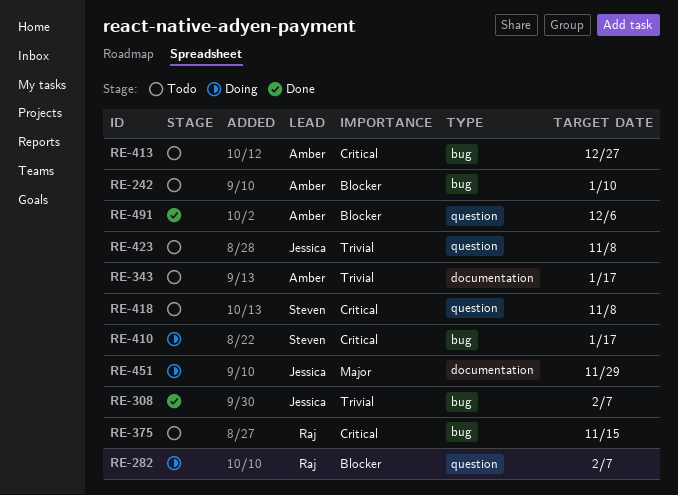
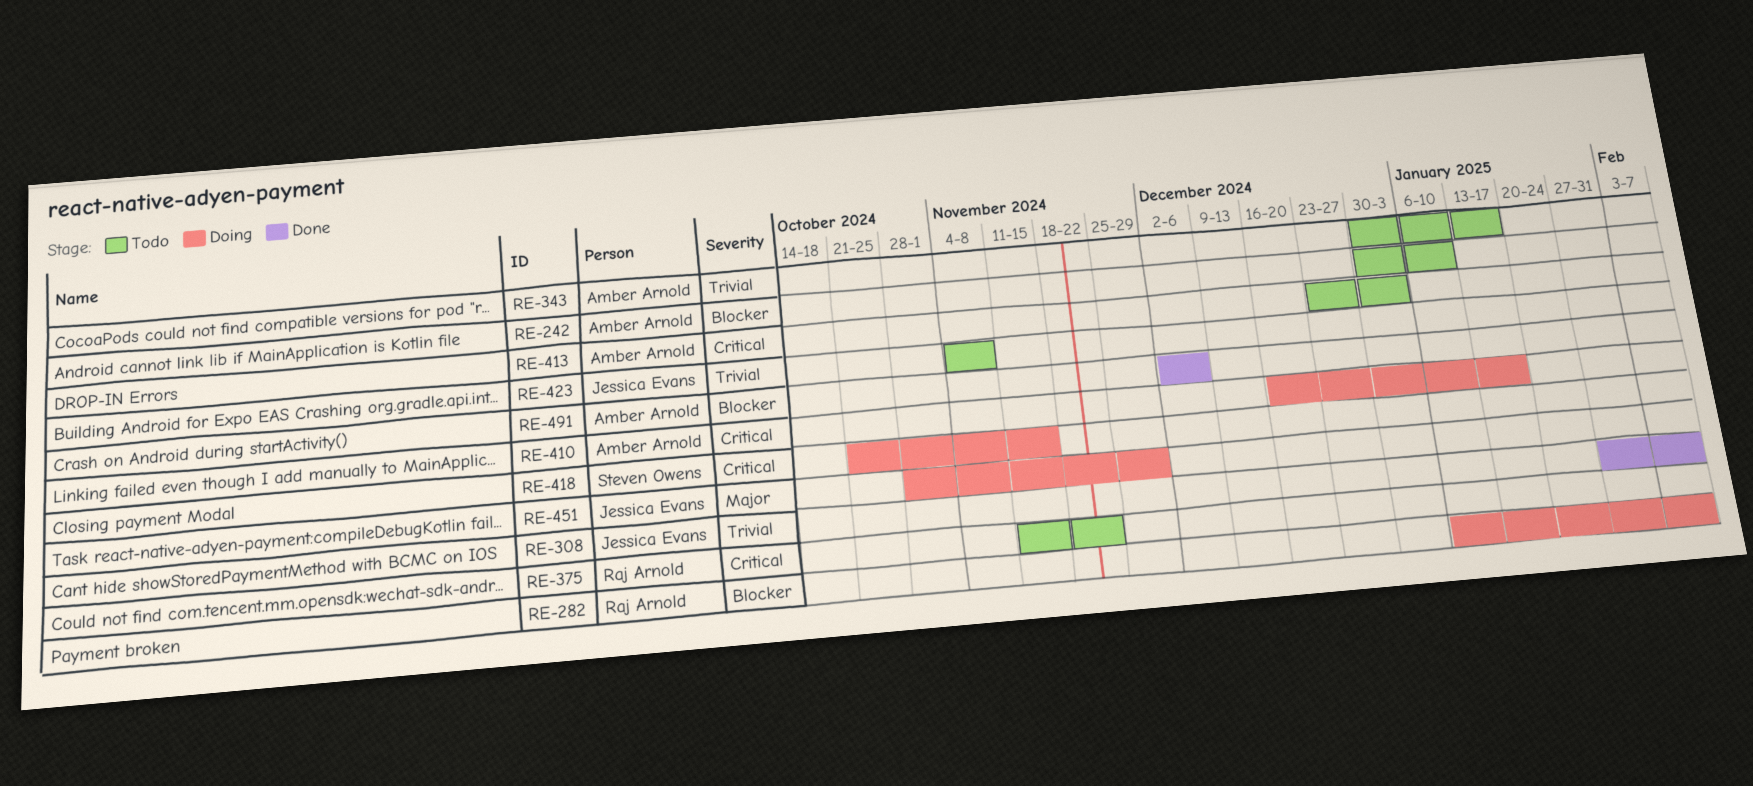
RE-375, due: Nov 15 -> Nov 22
RE-410, owner: Steven Owens -> Amber Arnold
RE-413, due: Dec 27 -> Jan 3
RE-418, status: Todo -> Doing
RE-418, due: Nov 8 -> Nov 15

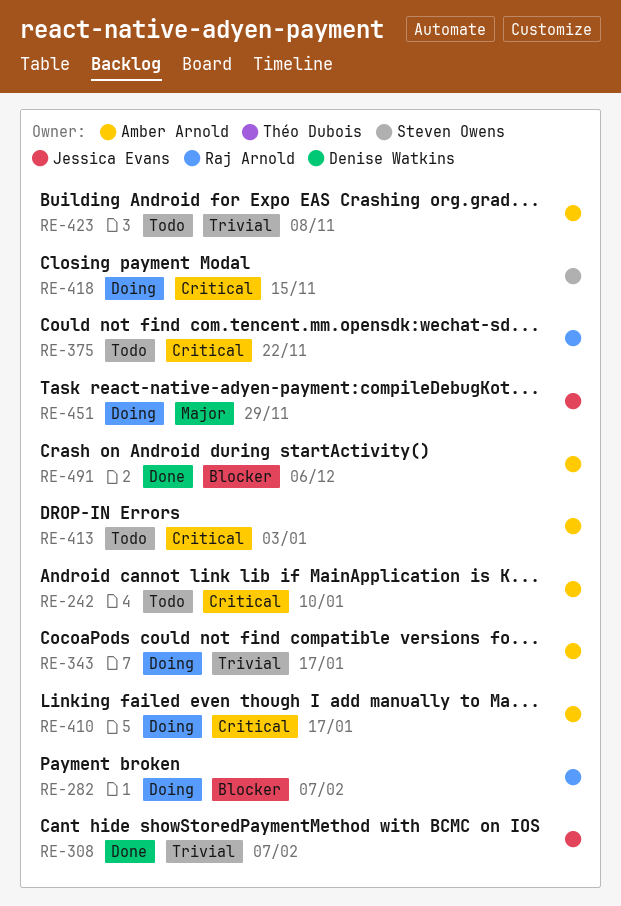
RE-242, priority: Blocker -> Critical
RE-343, status: Todo -> Doing
RE-423, owner: Jessica Evans -> Amber Arnold

